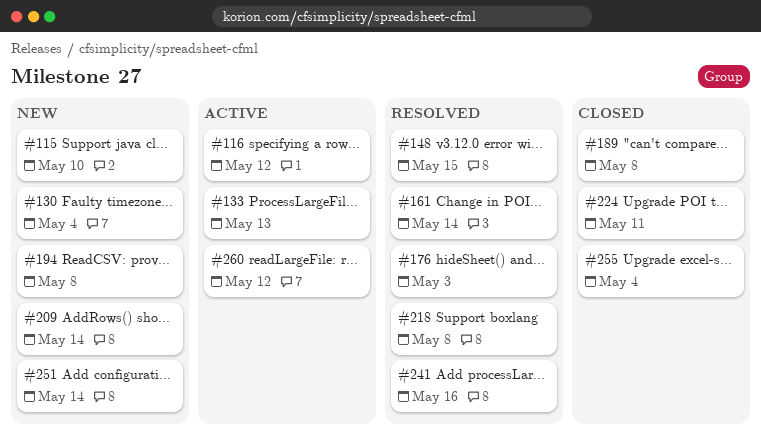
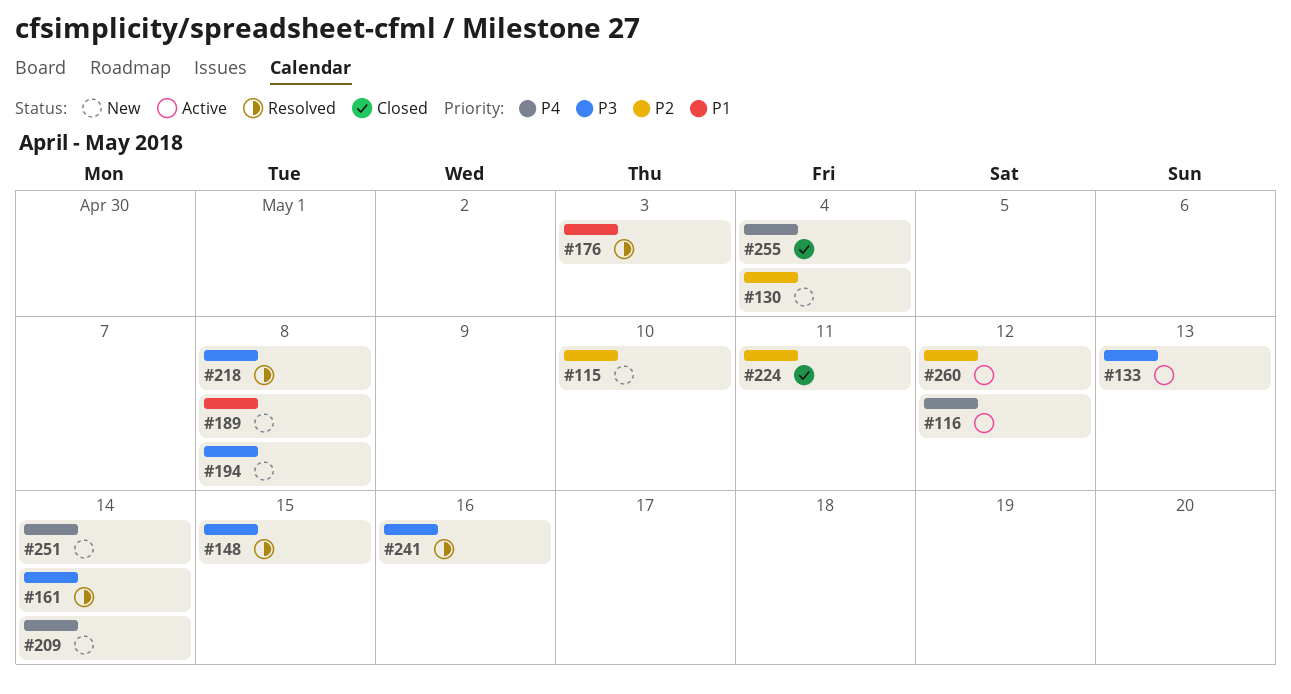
#189, status: Closed -> New

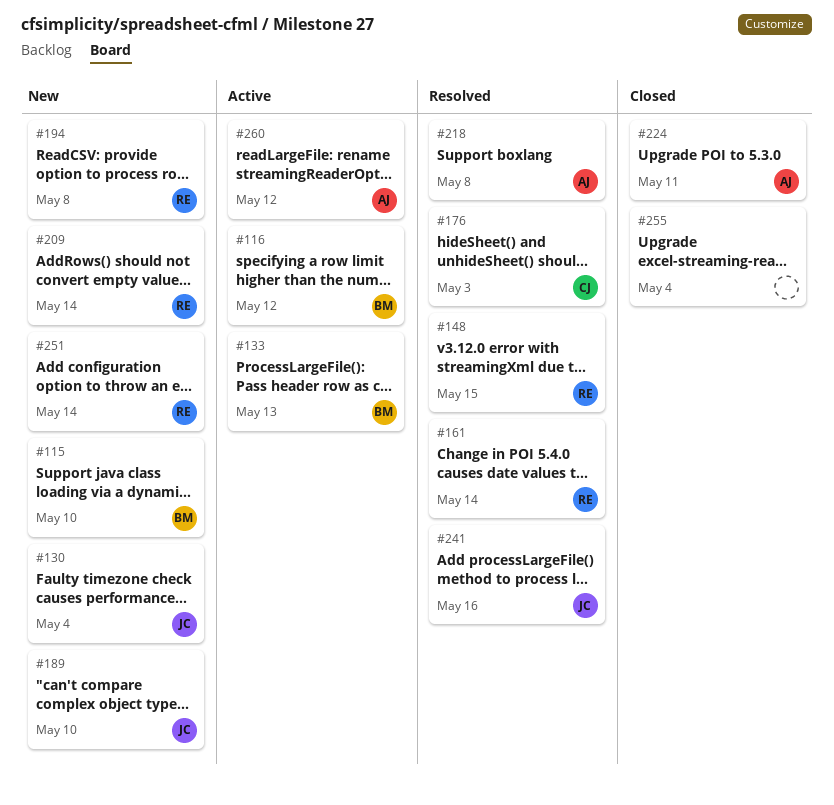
#189, due: May 8 -> May 10

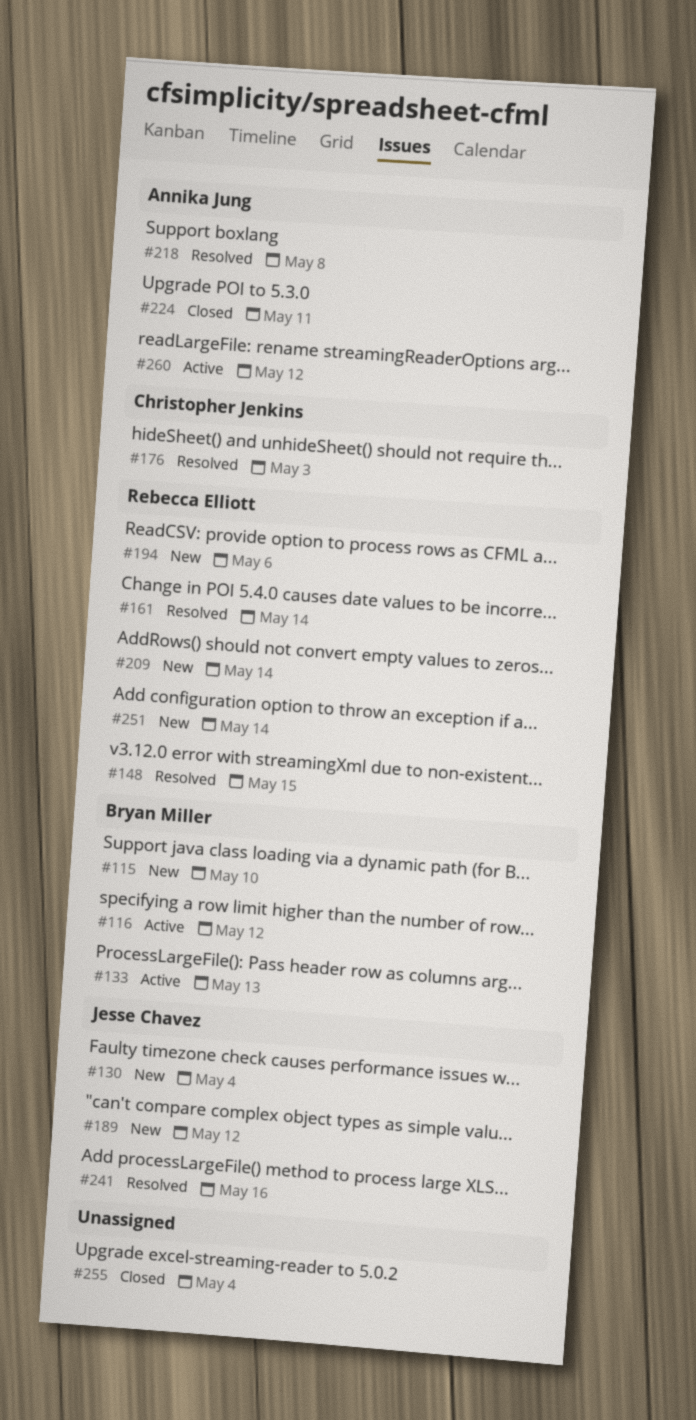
#189, due: May 10 -> May 12
#194, due: May 8 -> May 6

